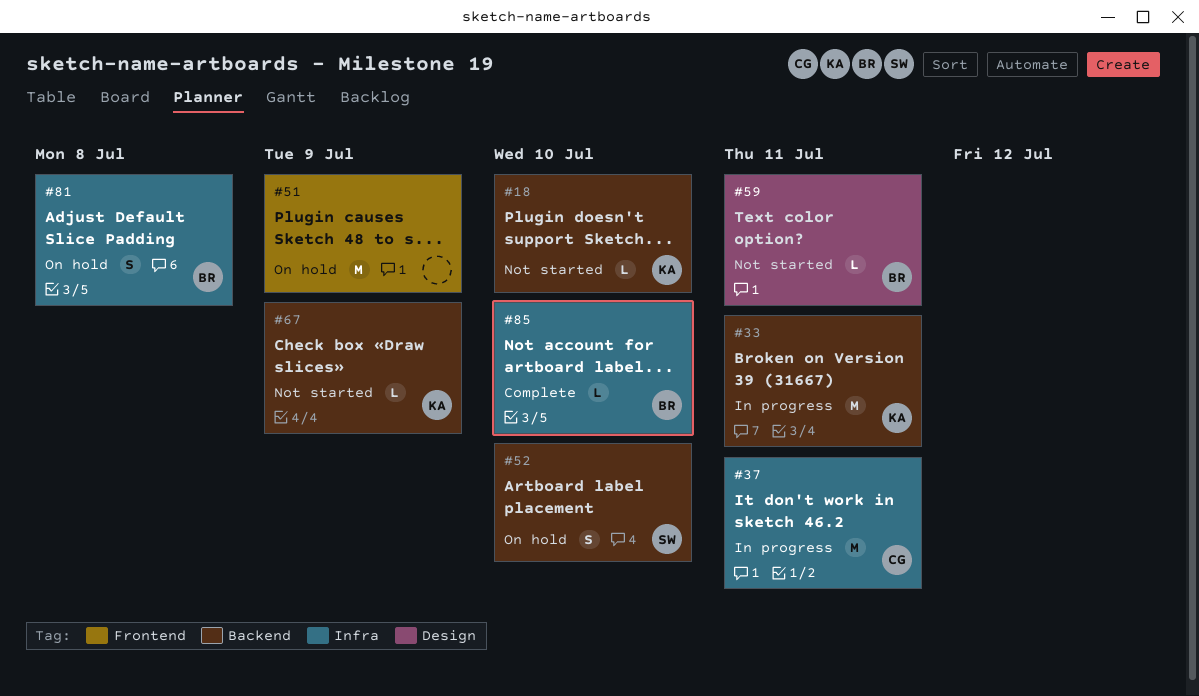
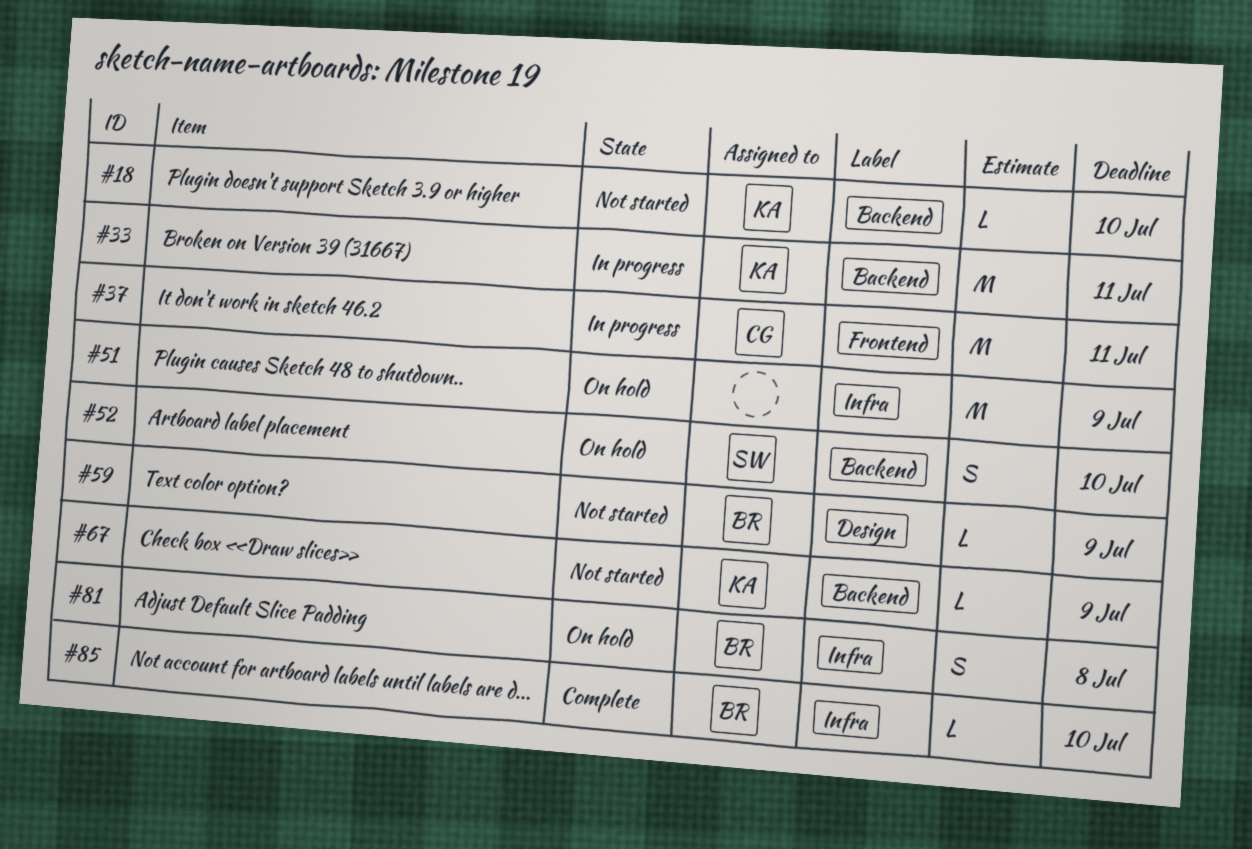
#37, label: Infra -> Frontend
#51, label: Frontend -> Infra
#59, due: Jul 11 -> Jul 9

